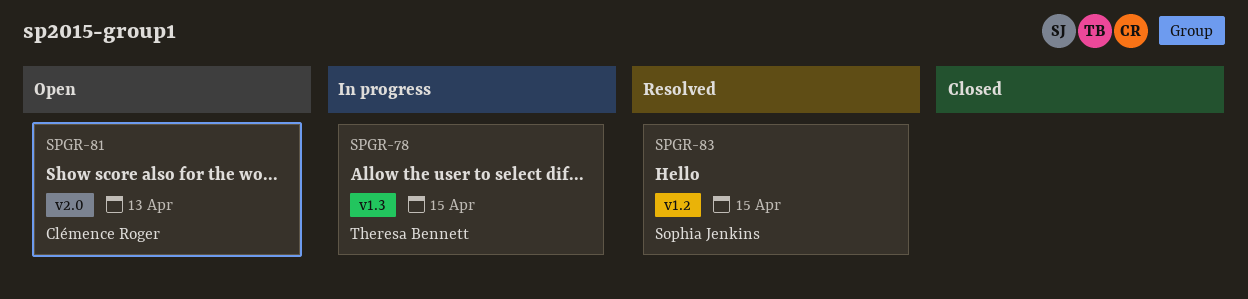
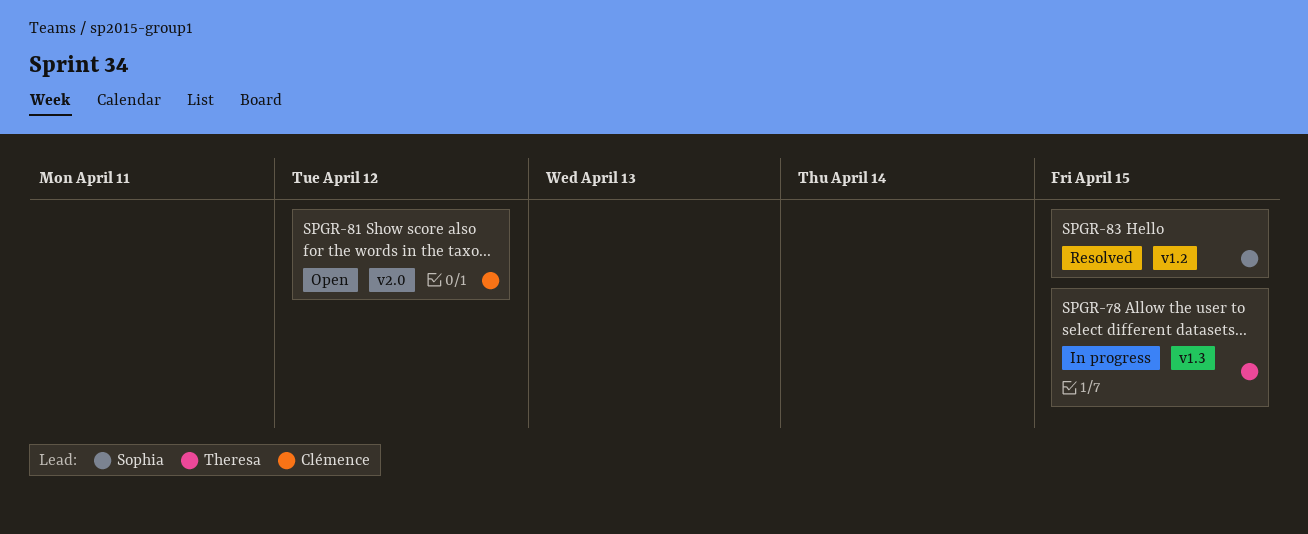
SPGR-81, due: Apr 13 -> Apr 12

